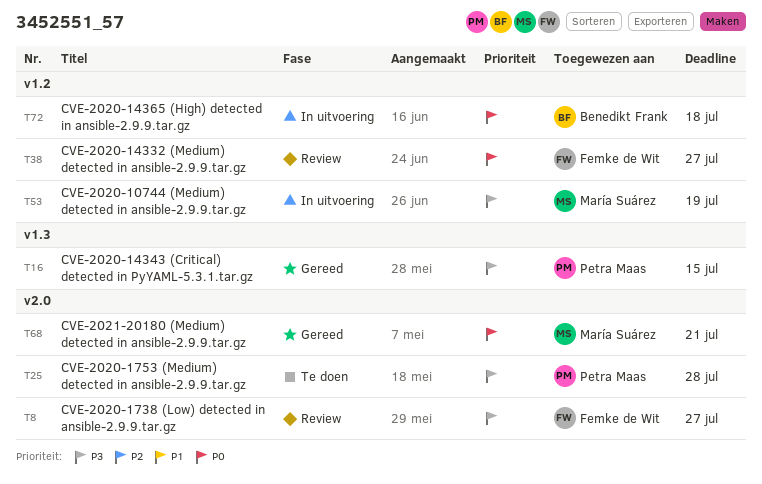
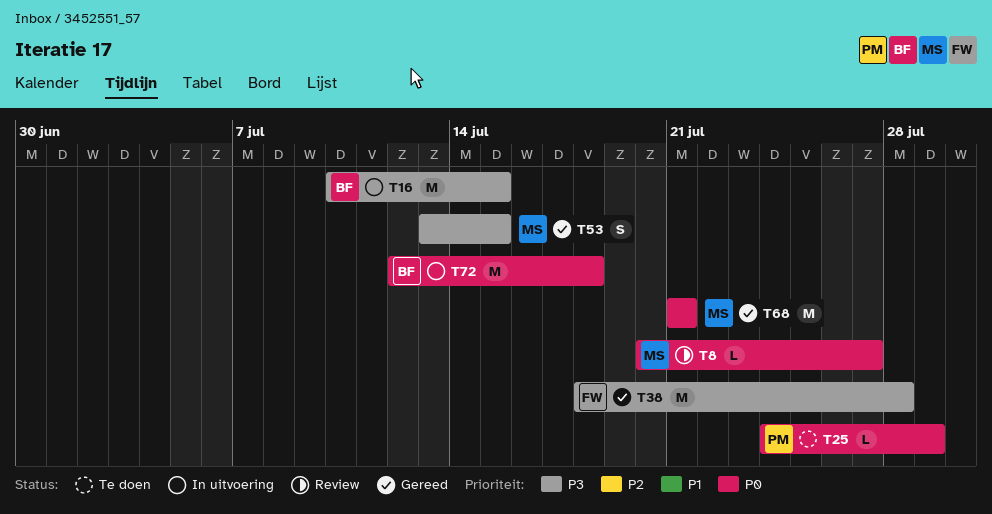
T8, owner: Femke de Wit -> María Suárez
T8, priority: P3 -> P0
T16, status: Gereed -> In uitvoering
T16, owner: Petra Maas -> Benedikt Frank
T25, priority: P3 -> P0
T25, due: Jul 28 -> Jul 29
T38, status: Review -> Gereed
T38, priority: P0 -> P3
T38, due: Jul 27 -> Jul 28
T53, status: In uitvoering -> Gereed
T53, due: Jul 19 -> Jul 15

